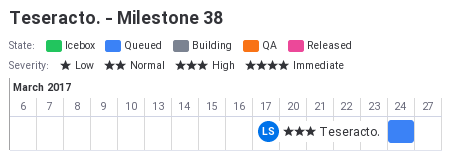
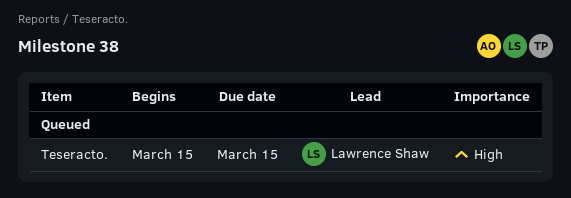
Teseracto., start: Mar 24 -> Mar 15
Teseracto., due: Mar 24 -> Mar 15

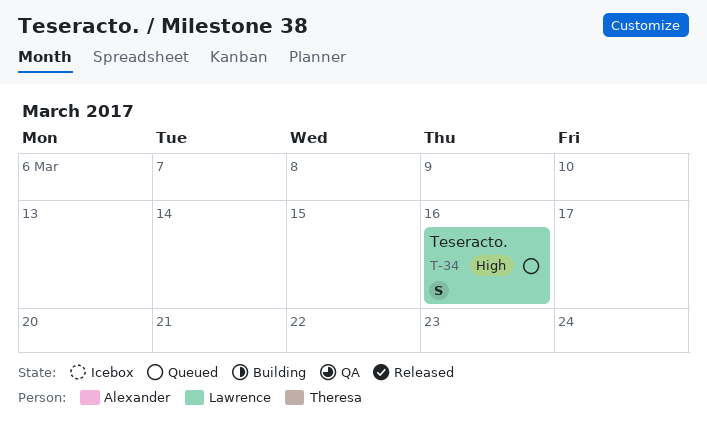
Teseracto., due: Mar 15 -> Mar 16

